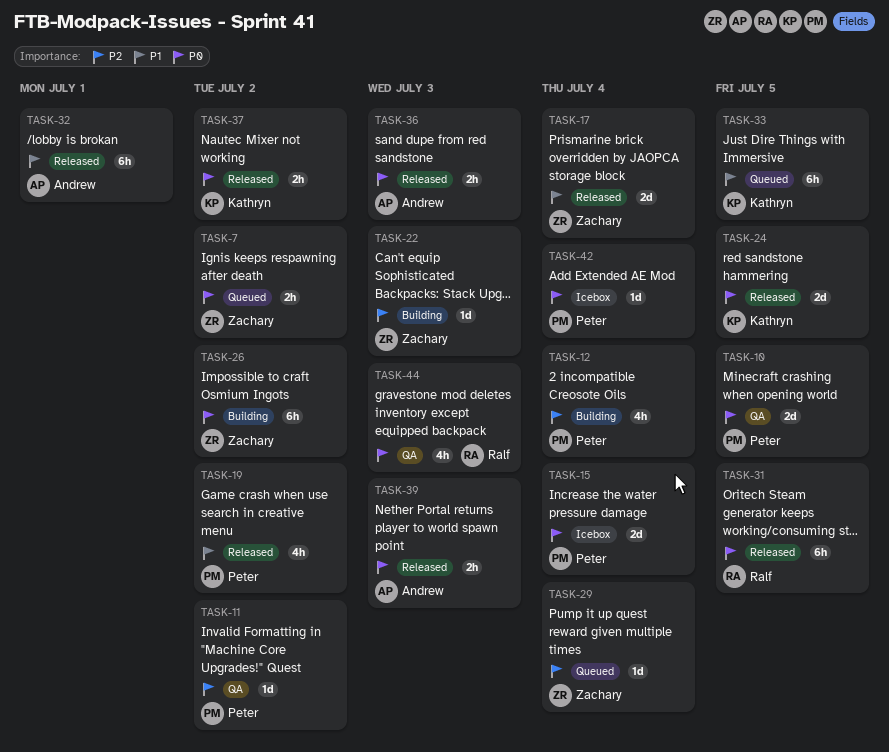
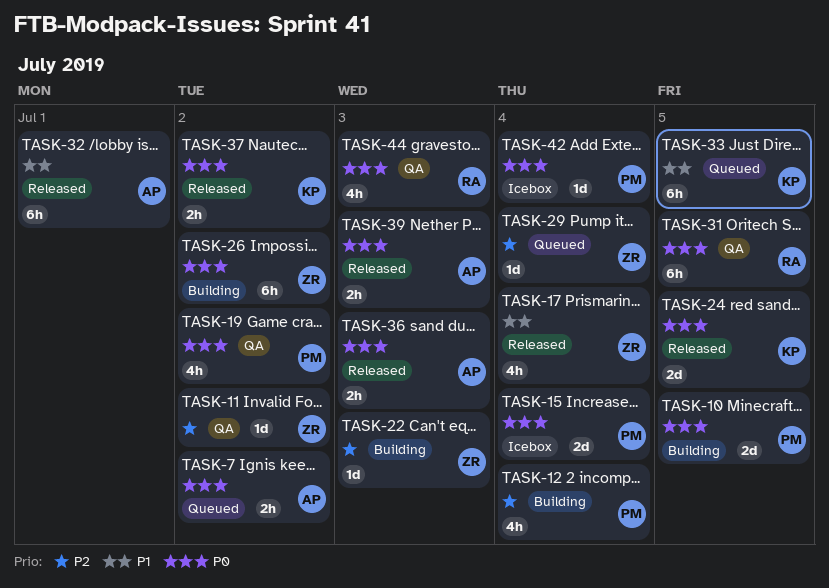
TASK-7, owner: Zachary -> Andrew
TASK-10, status: QA -> Building
TASK-11, owner: Peter -> Zachary
TASK-17, estimate: 2d -> 4h
TASK-19, status: Released -> QA
TASK-19, priority: P1 -> P0
TASK-31, status: Released -> QA

